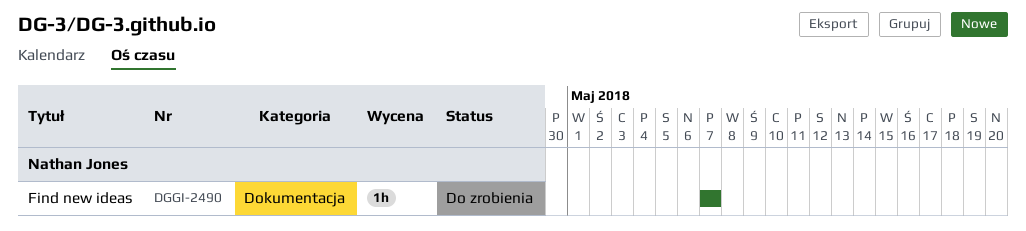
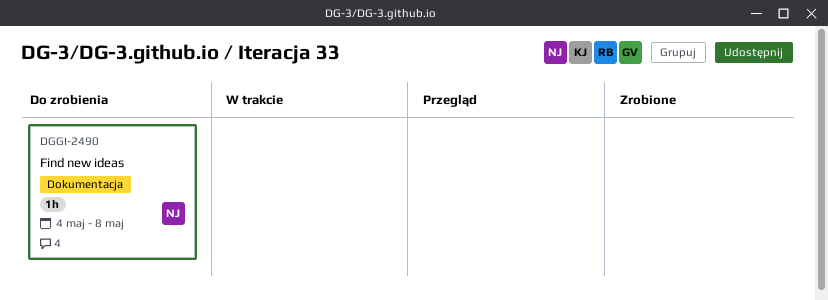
DGGI-2490, start: May 7 -> May 4
DGGI-2490, due: May 7 -> May 8

